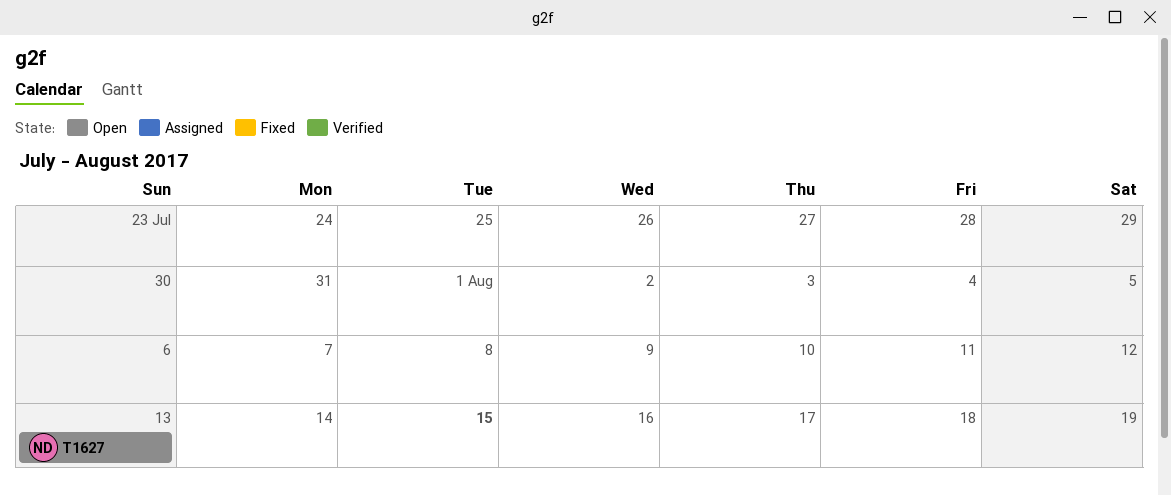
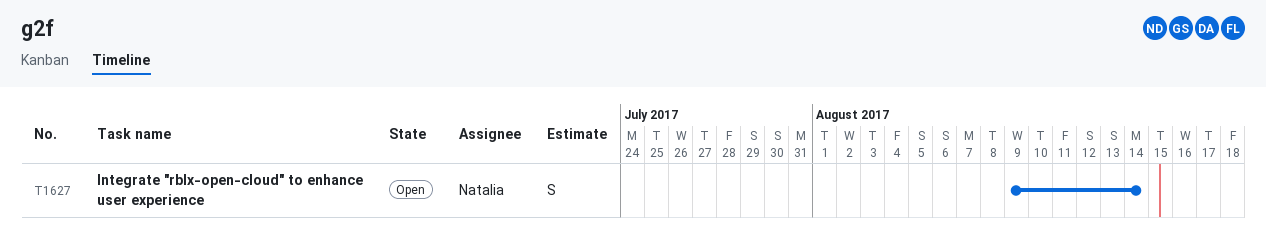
T1627, start: Aug 13 -> Aug 9
T1627, due: Aug 13 -> Aug 14

